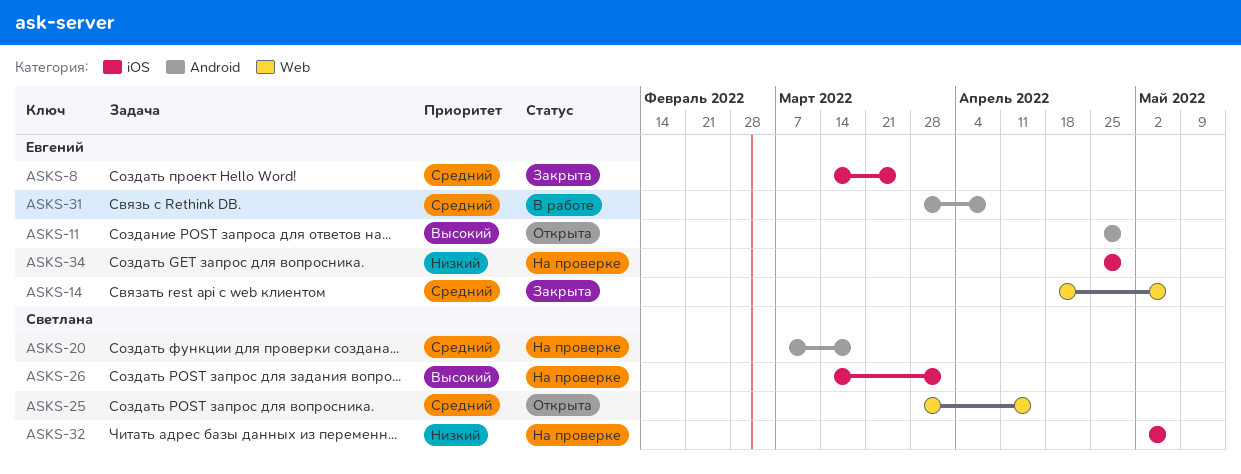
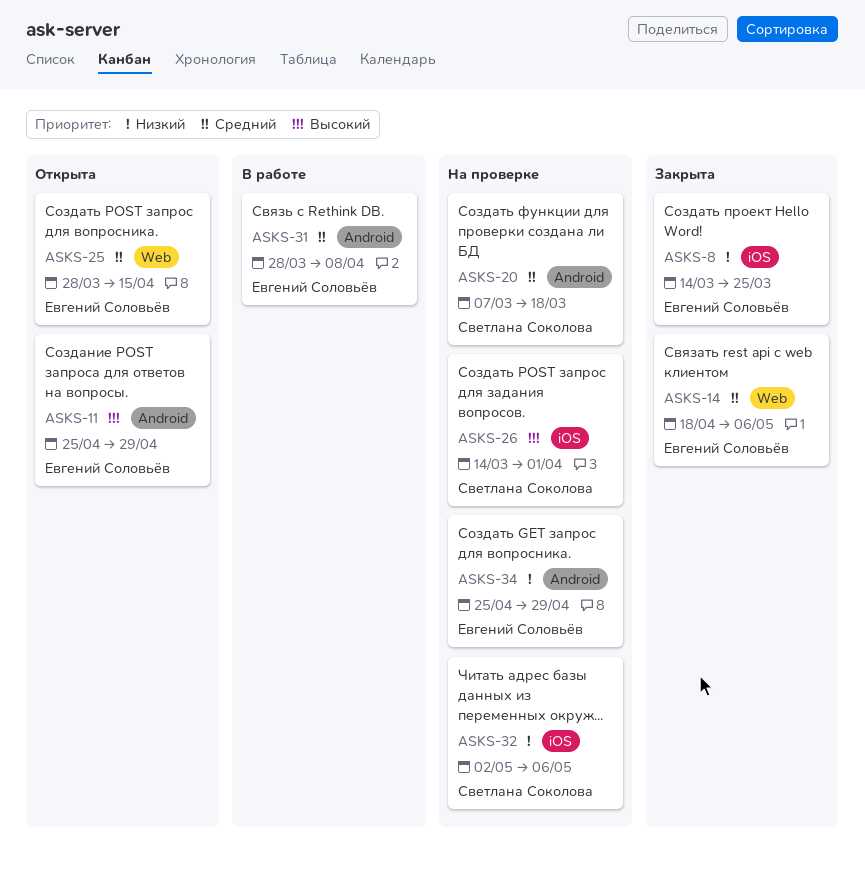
ASKS-8, priority: Средний -> Низкий
ASKS-25, owner: Светлана Соколова -> Евгений Соловьёв
ASKS-34, label: iOS -> Android

